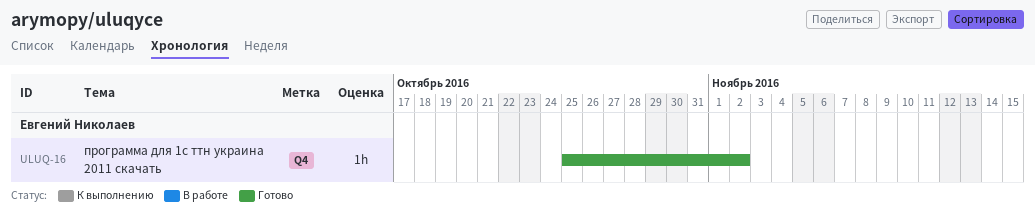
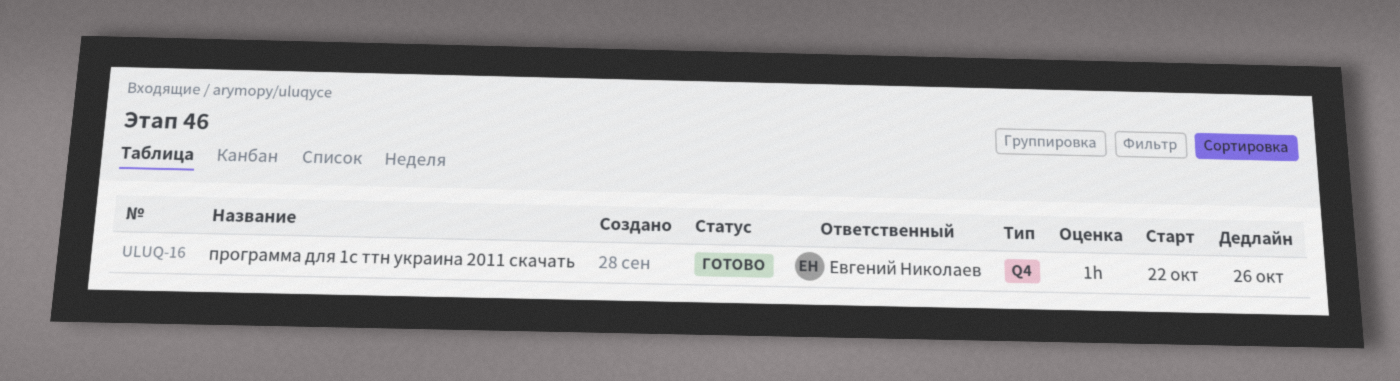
ULUQ-16, start: Oct 25 -> Oct 22
ULUQ-16, due: Nov 2 -> Oct 26

